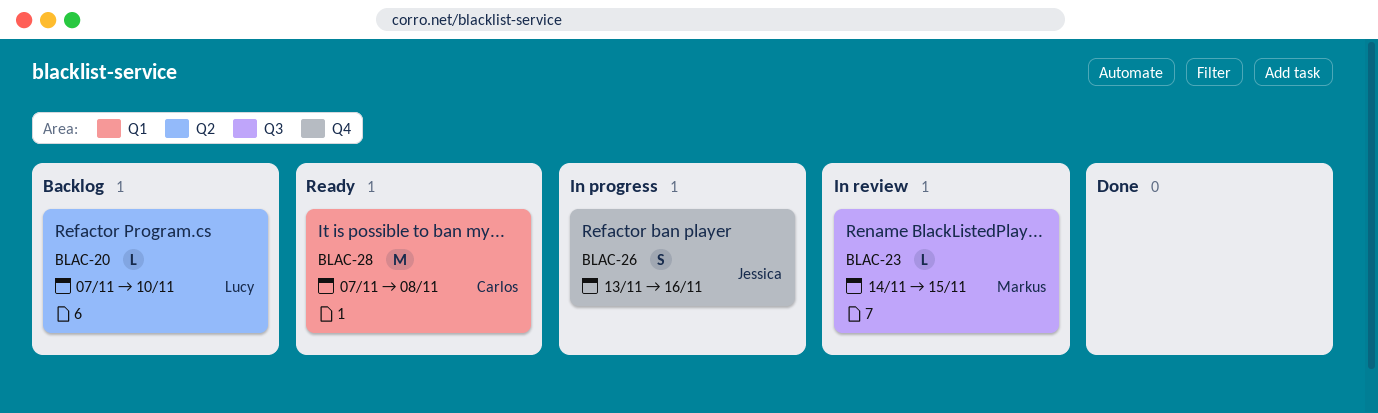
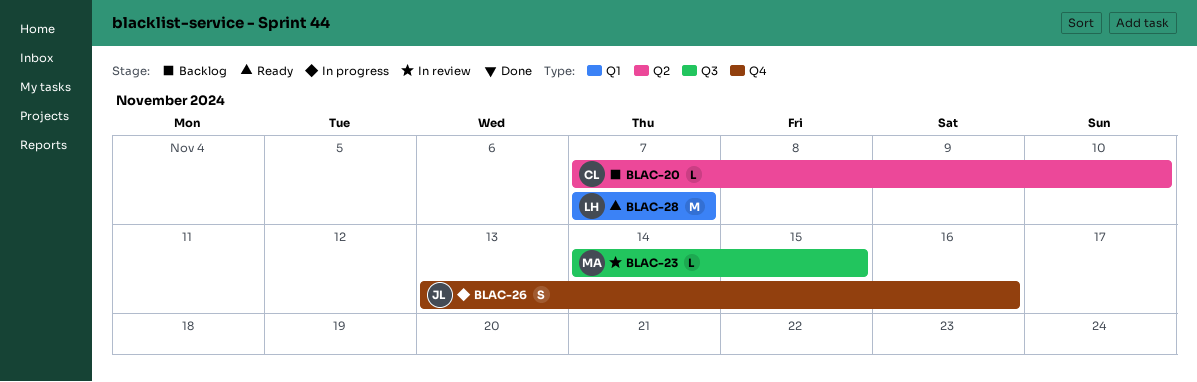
BLAC-20, owner: Lucy -> Carlos
BLAC-28, owner: Carlos -> Lucy
BLAC-28, due: Nov 8 -> Nov 7

